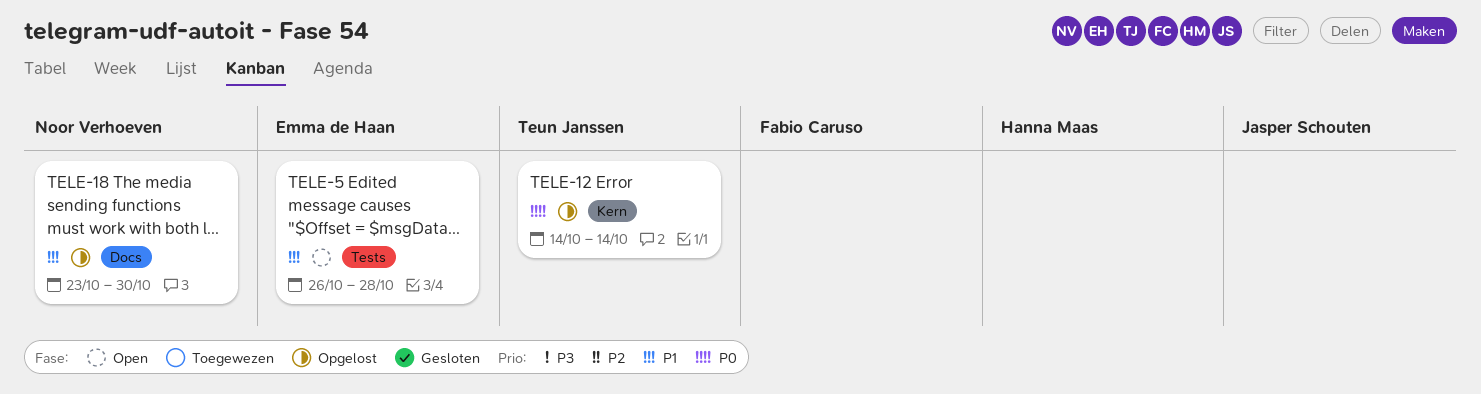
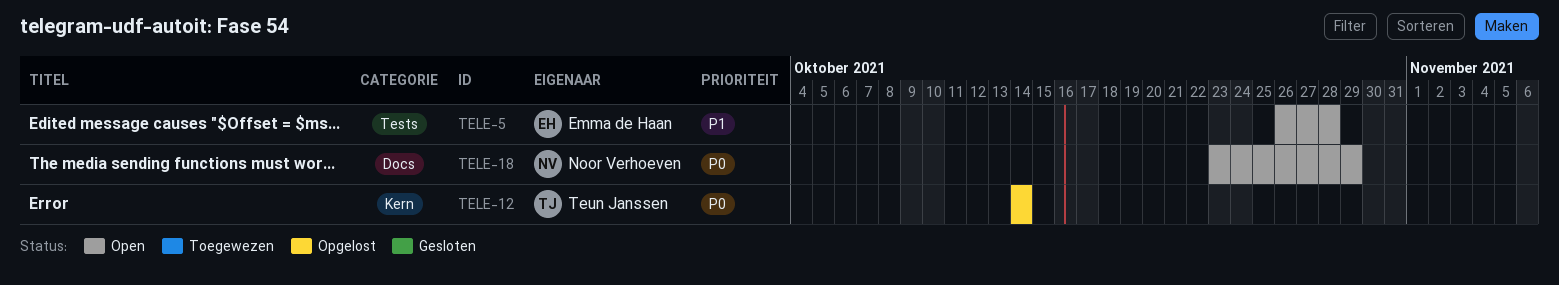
TELE-18, status: Opgelost -> Open
TELE-18, priority: P1 -> P0
TELE-18, due: Oct 30 -> Oct 29

